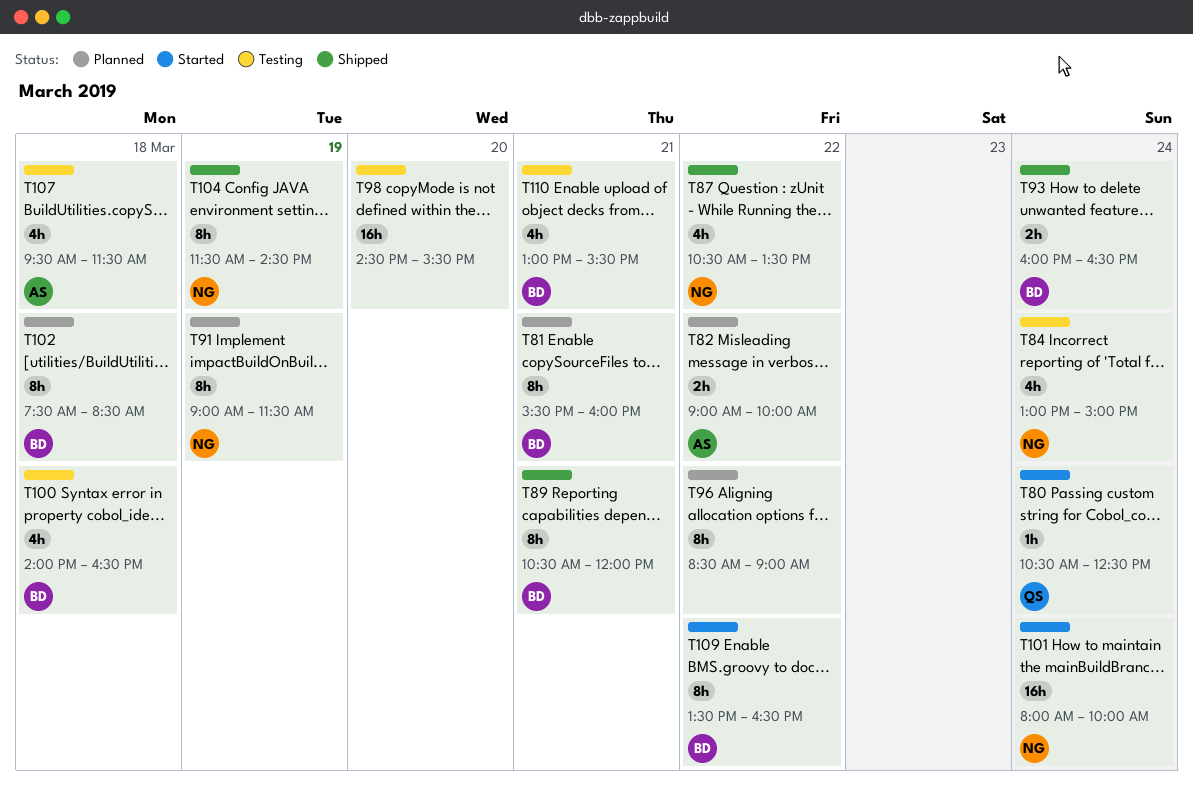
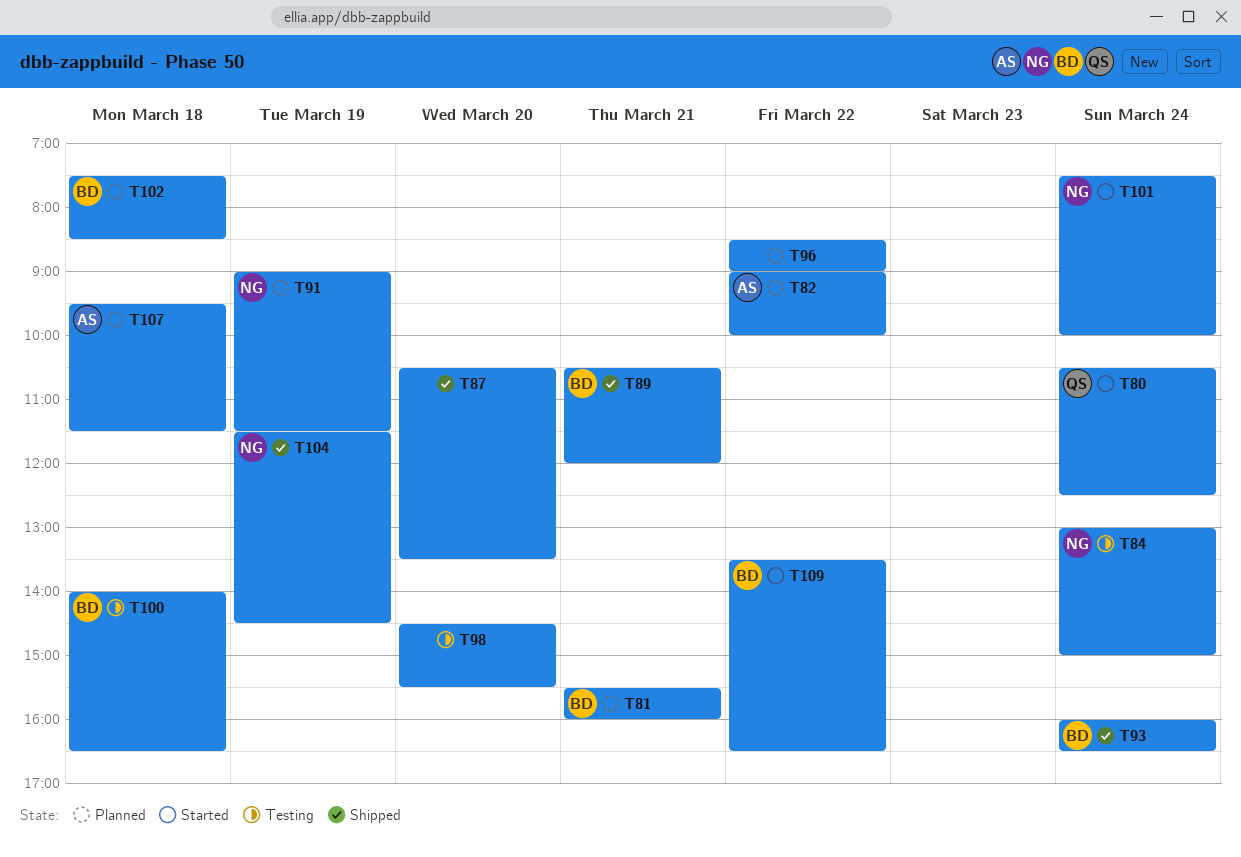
T87, owner: NG -> none
T87, day: Mar 22 -> Mar 20
T101, begins: 08:00 -> 07:30
T107, status: Testing -> Planned
T110: present -> none

